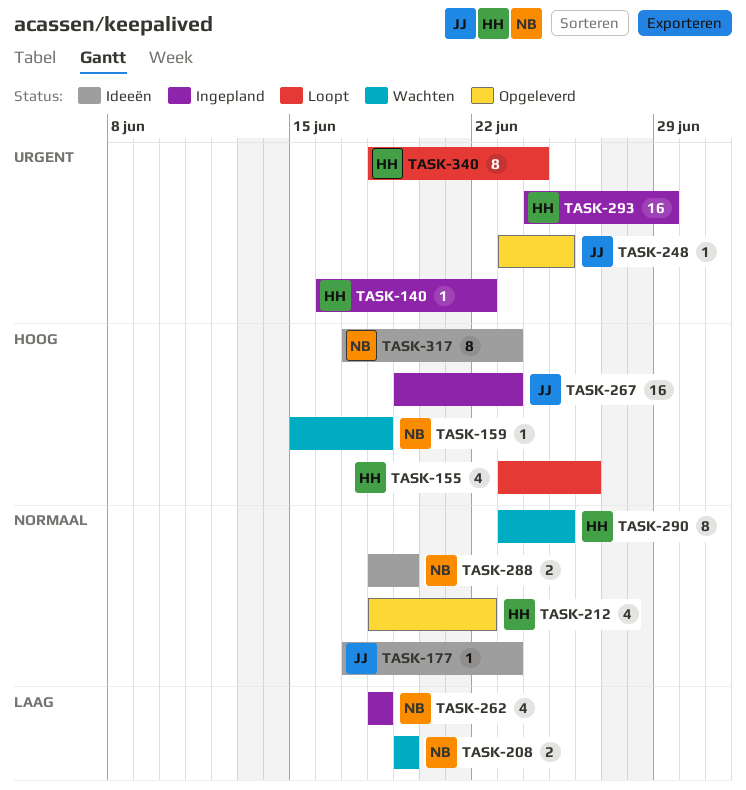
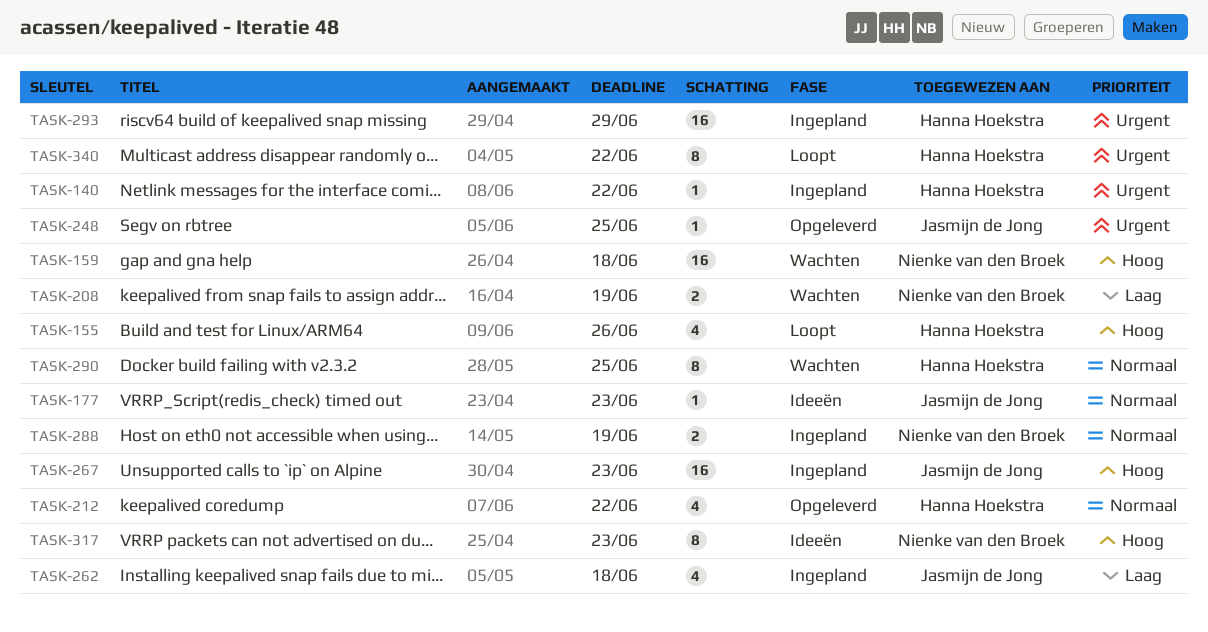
TASK-159, estimate: 1 -> 16
TASK-262, owner: Nienke van den Broek -> Jasmijn de Jong
TASK-288, status: Ideeën -> Ingepland
TASK-340, due: Jun 24 -> Jun 22

